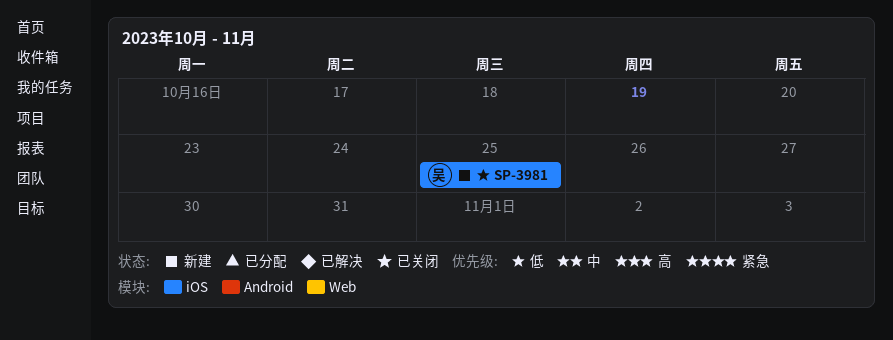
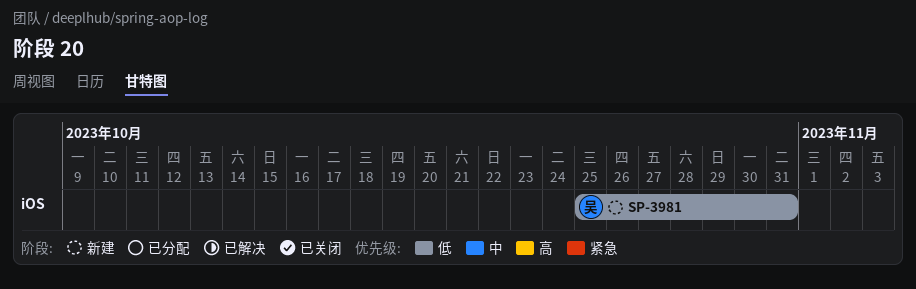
SP-3981, due: Oct 25 -> Oct 31

